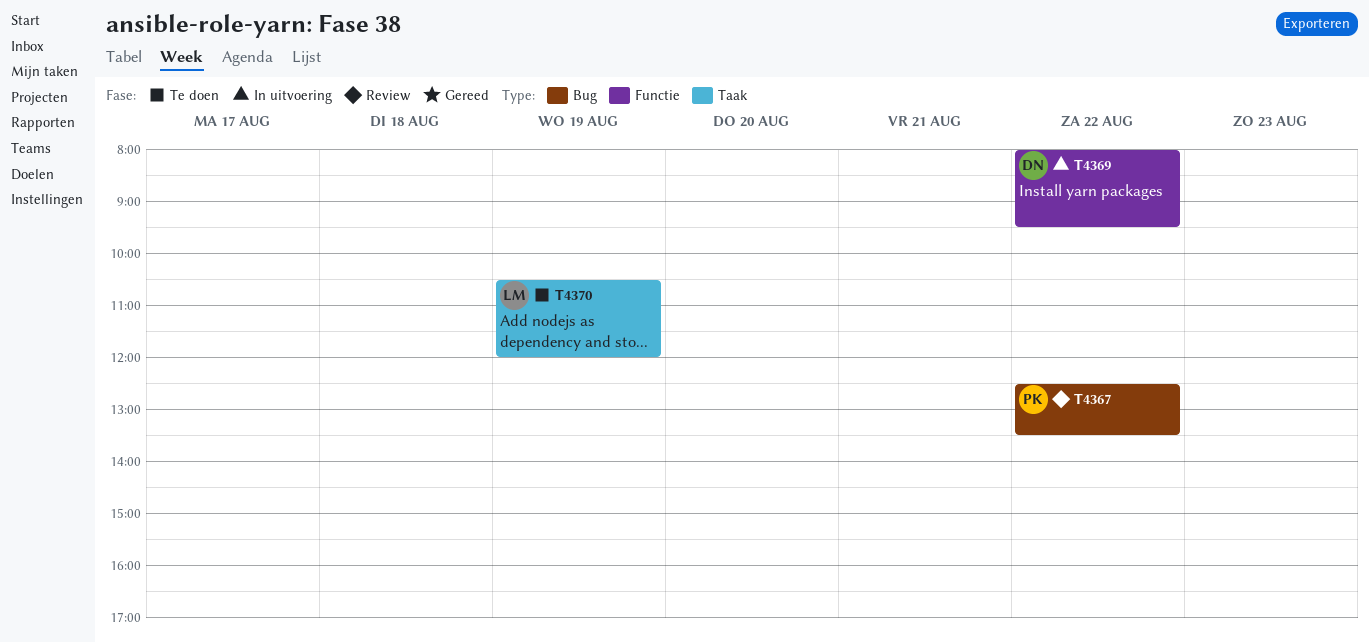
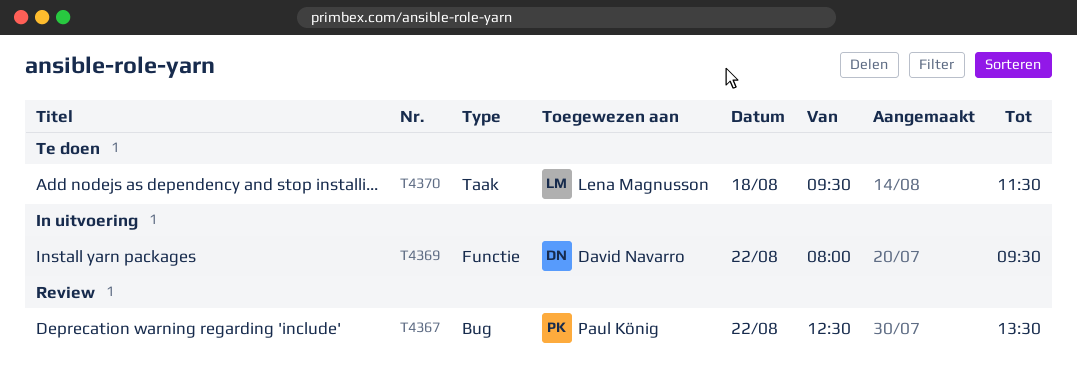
T4370, day: Aug 19 -> Aug 18
T4370, begins: 10:30 -> 09:30
T4370, ends: 12:00 -> 11:30

